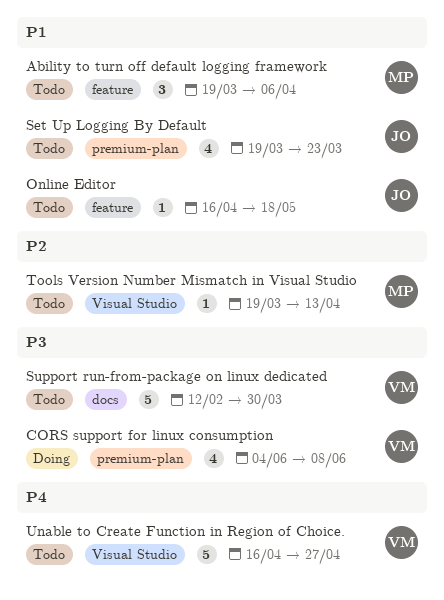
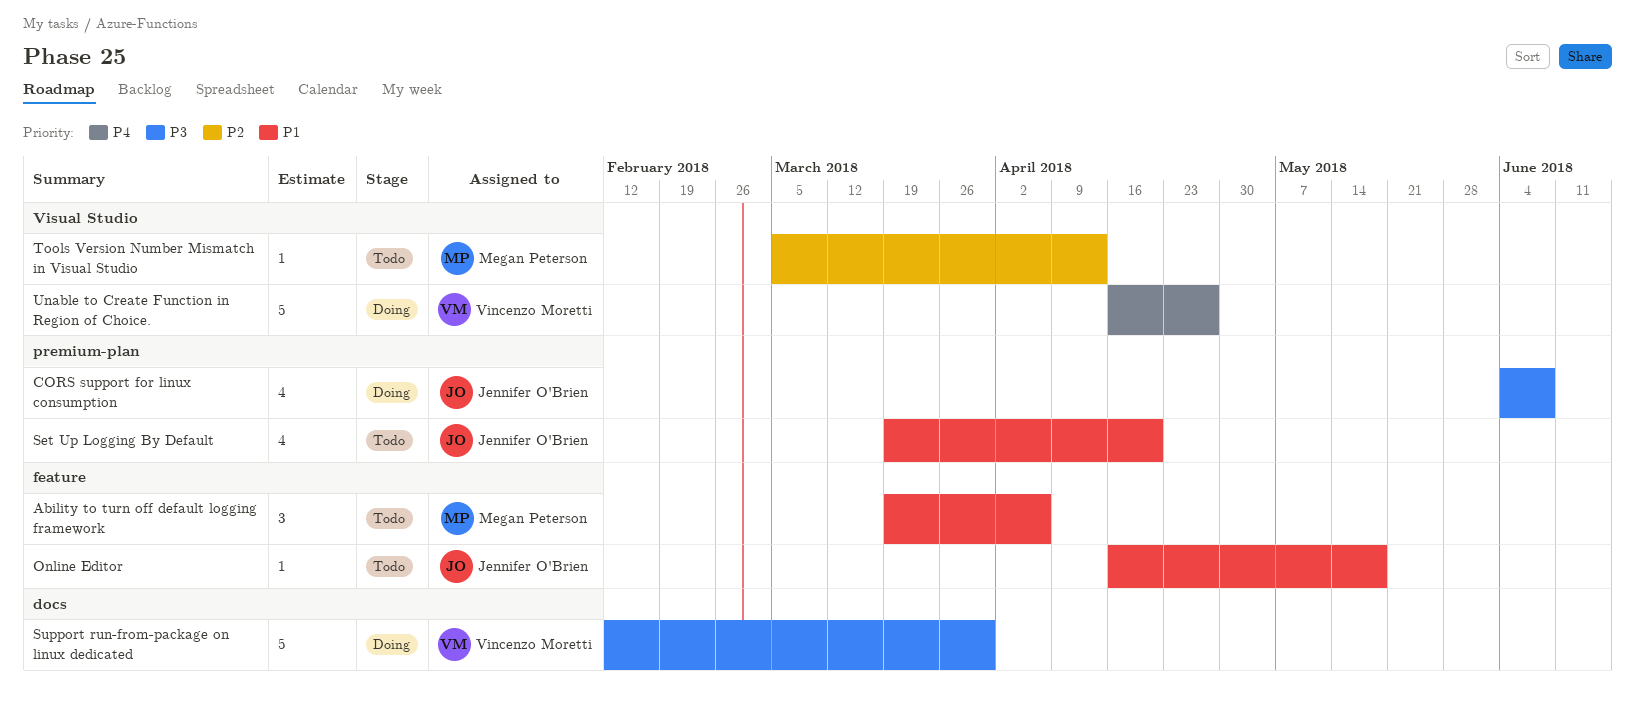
CORS support for linux consumption, owner: Vincenzo Moretti -> Jennifer O'Brien
Set Up Logging By Default, due: Mar 23 -> Apr 20
Support run-from-package on linux dedicated, status: Todo -> Doing
Tools Version Number Mismatch in Visual Studio, start: Mar 19 -> Mar 5
Unable to Create Function in Region of Choice., status: Todo -> Doing

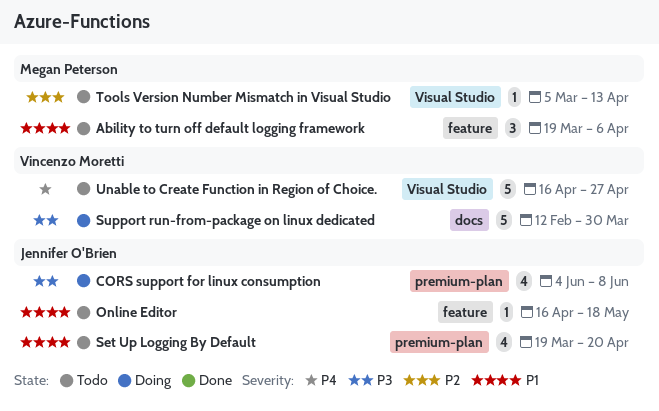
Unable to Create Function in Region of Choice., status: Doing -> Todo

